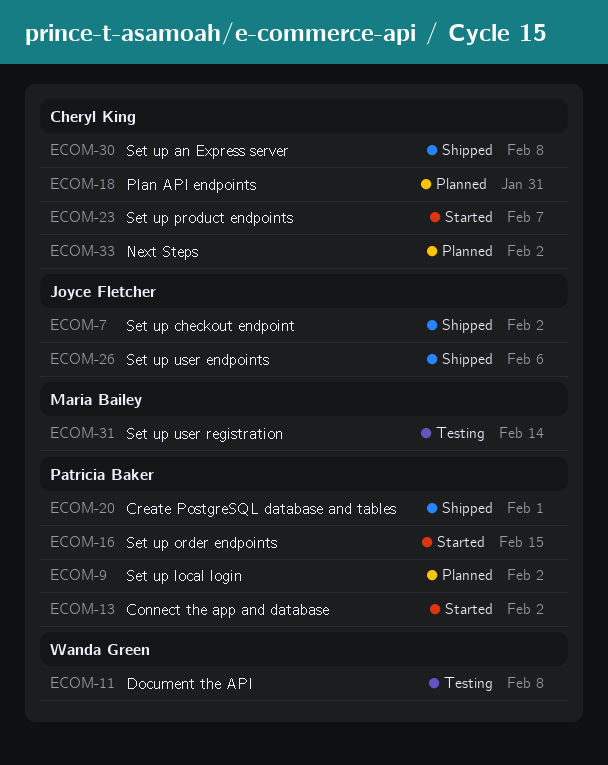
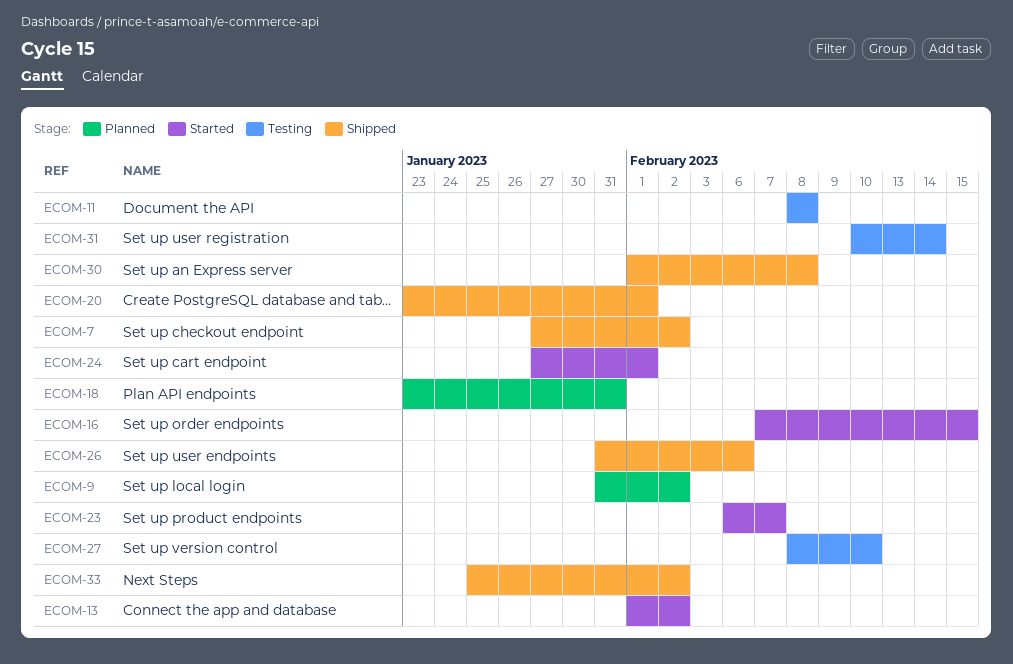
ECOM-24: none -> present
ECOM-27: none -> present
ECOM-33, status: Planned -> Shipped

